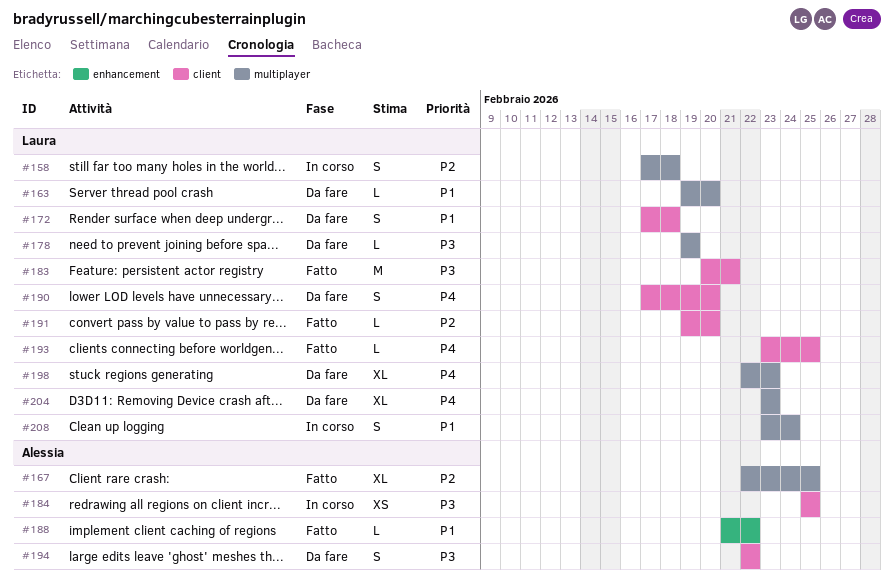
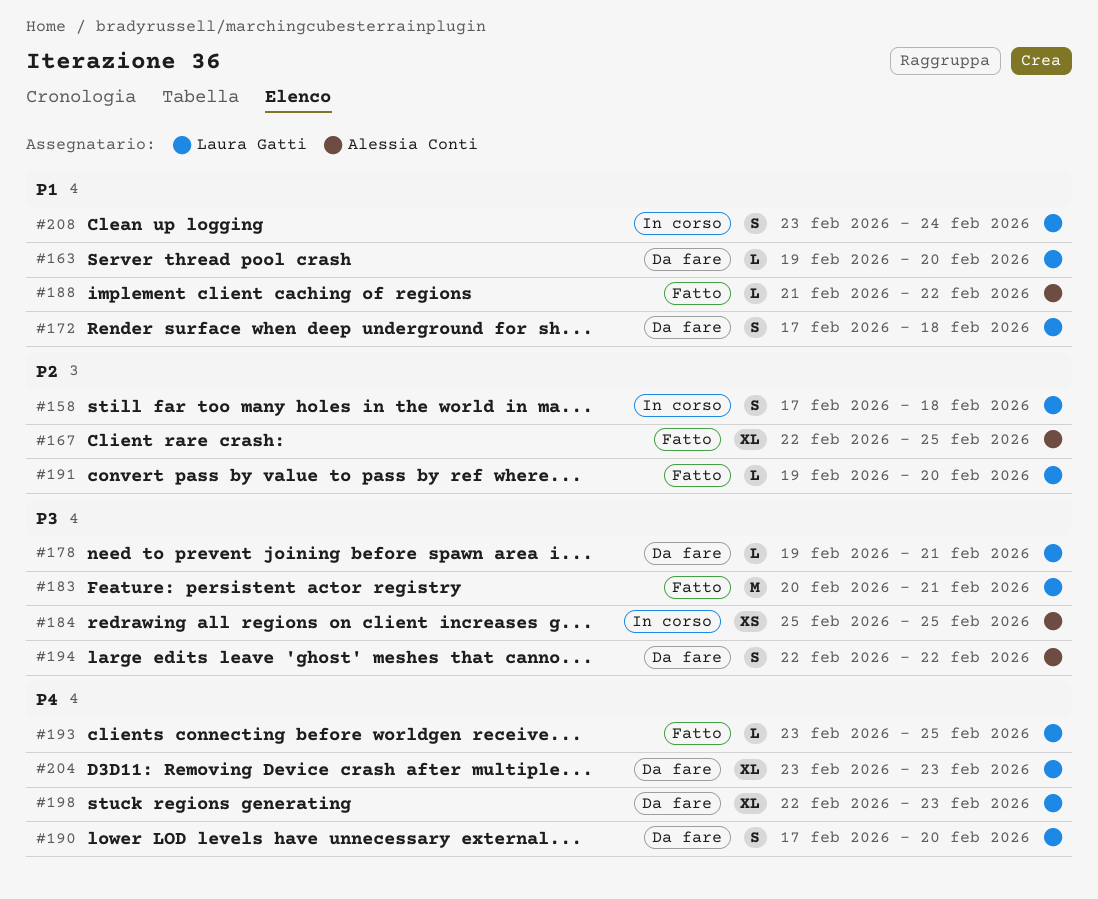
#178, due: Feb 19 -> Feb 21

